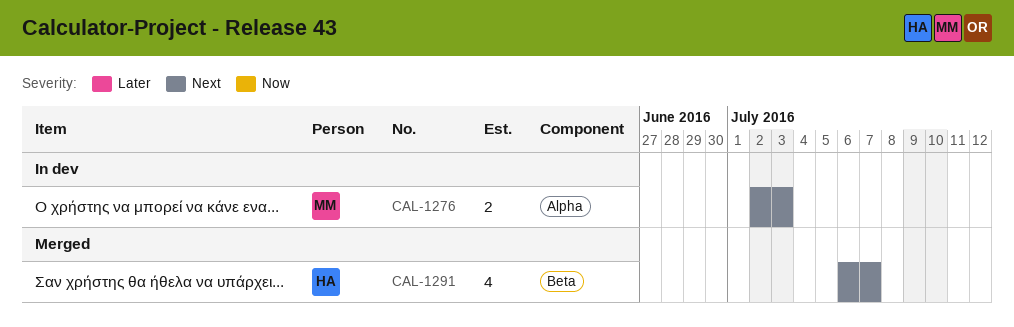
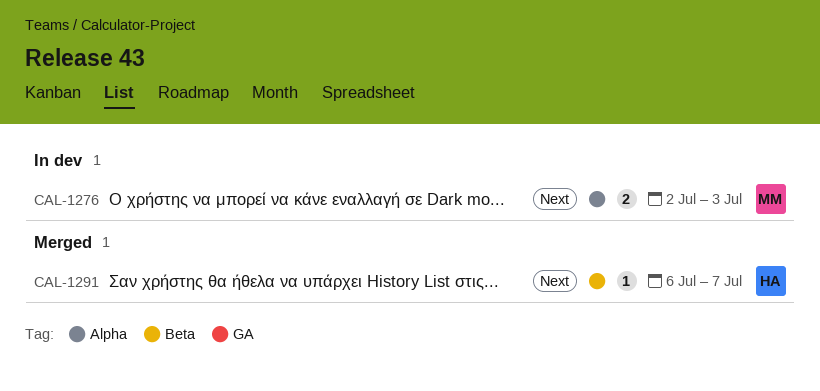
CAL-1291, estimate: 4 -> 1

